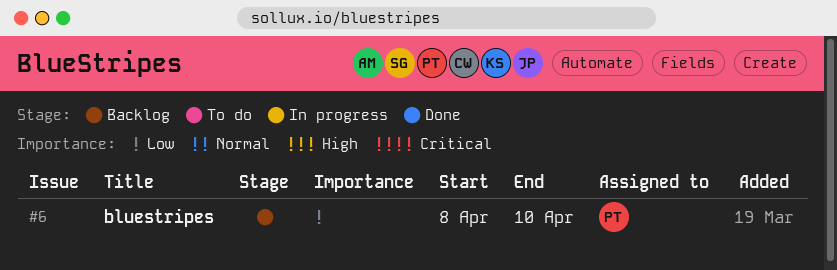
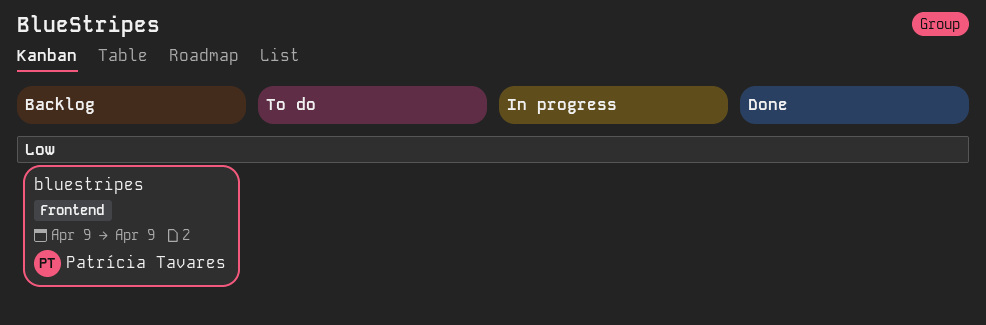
bluestripes, start: Apr 8 -> Apr 9
bluestripes, due: Apr 10 -> Apr 9

